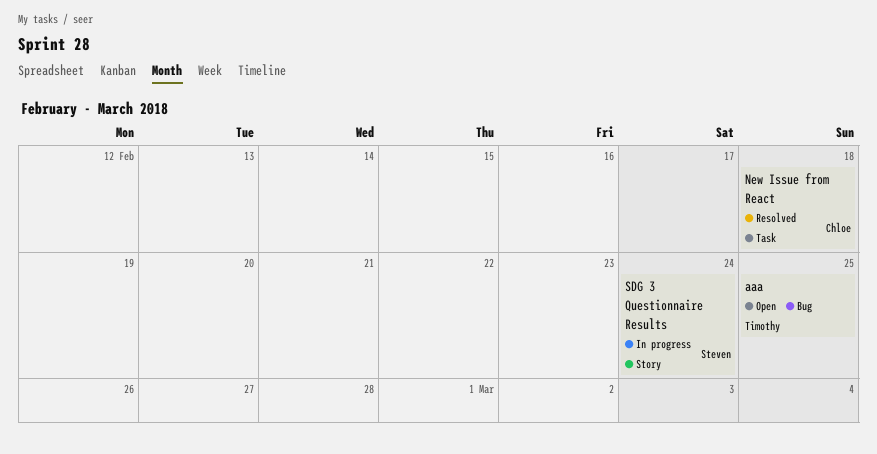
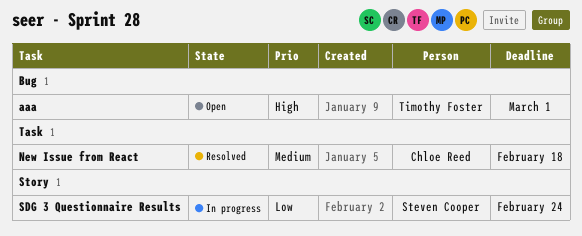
aaa, due: Feb 25 -> Mar 1

